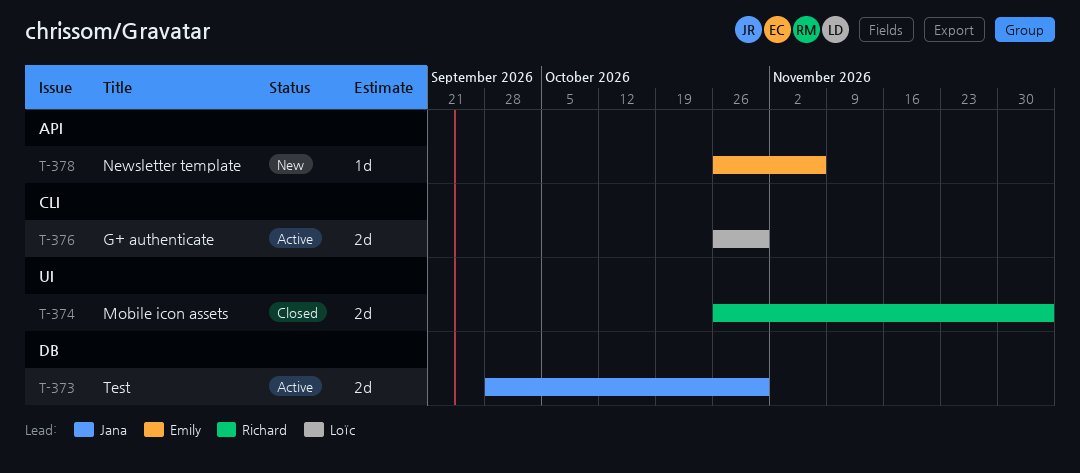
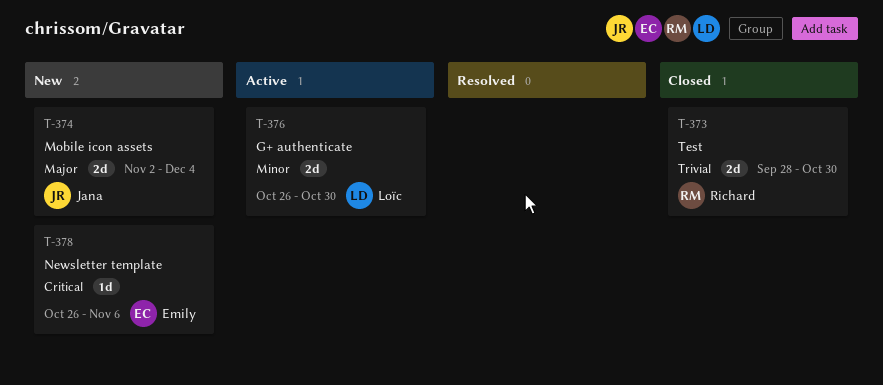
T-373, status: Active -> Closed
T-373, owner: Jana -> Richard
T-374, status: Closed -> New
T-374, owner: Richard -> Jana
T-374, start: Oct 26 -> Nov 2

